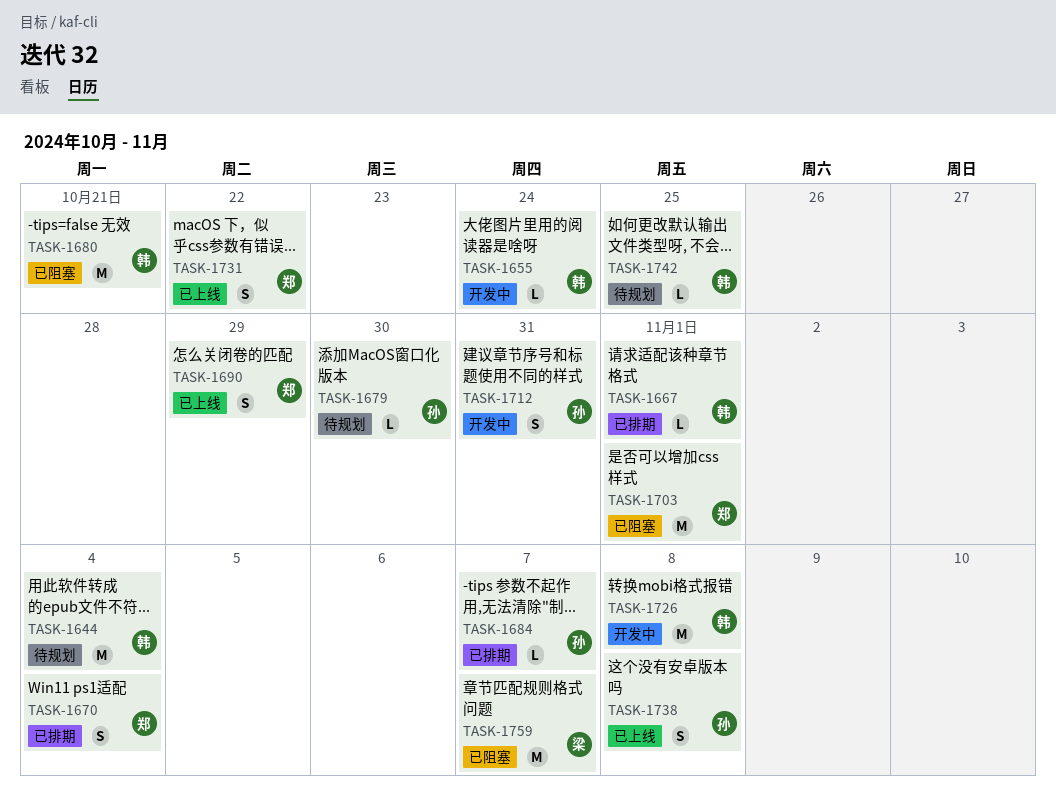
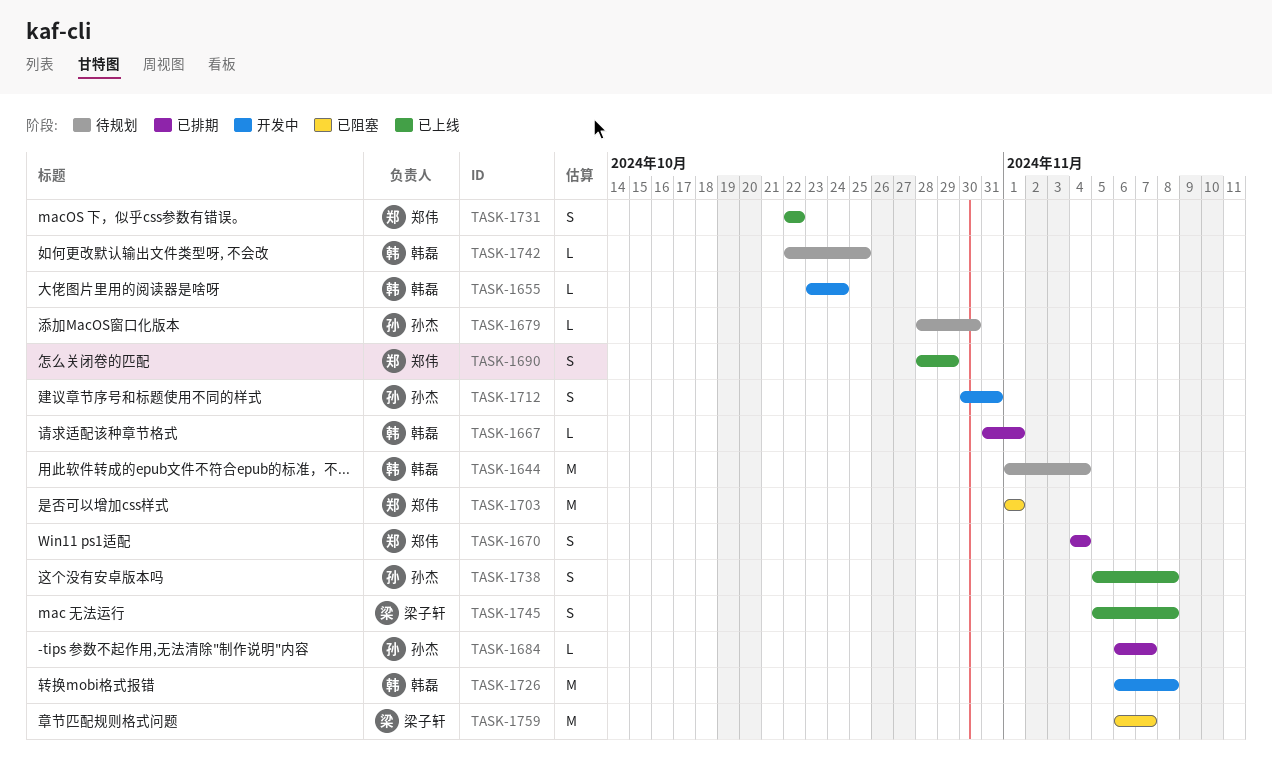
TASK-1680: present -> none
TASK-1745: none -> present

